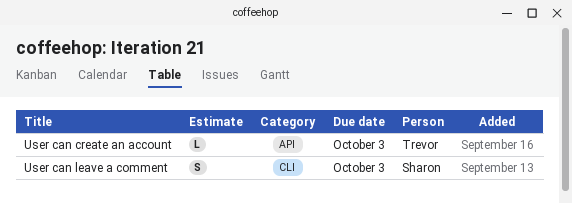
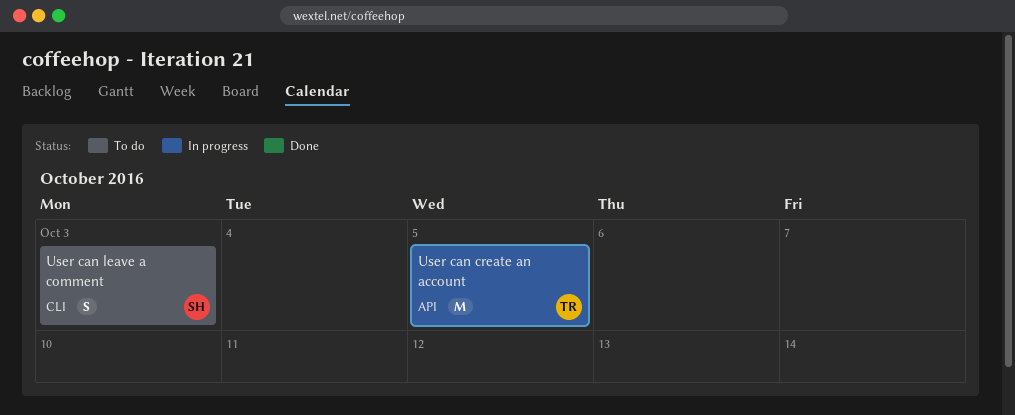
User can create an account, estimate: L -> M
User can create an account, due: Oct 3 -> Oct 5

